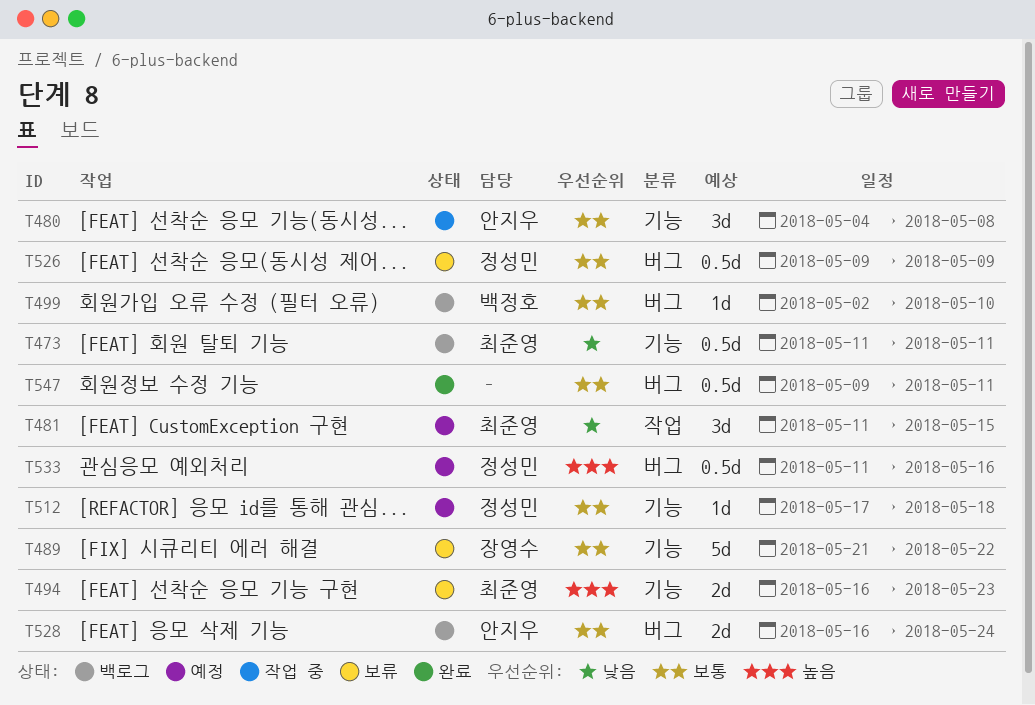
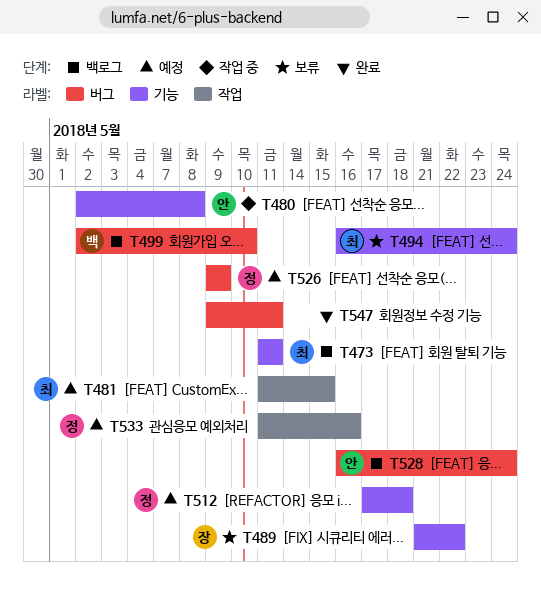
T480, start: May 4 -> May 2
T494, due: May 23 -> May 24
T526, status: 보류 -> 예정
T533, label: 버그 -> 작업

